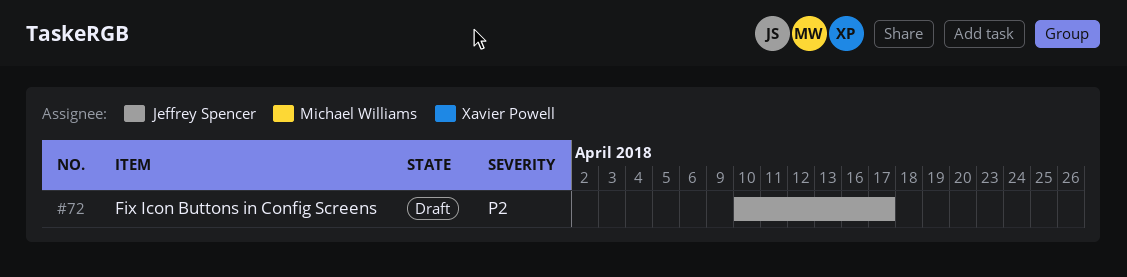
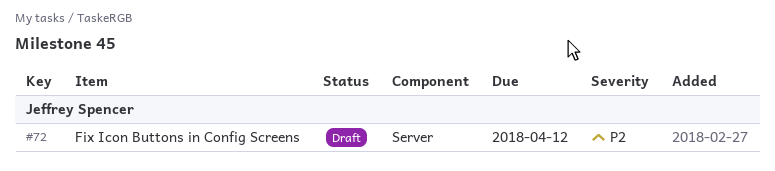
#72, due: Apr 17 -> Apr 12

